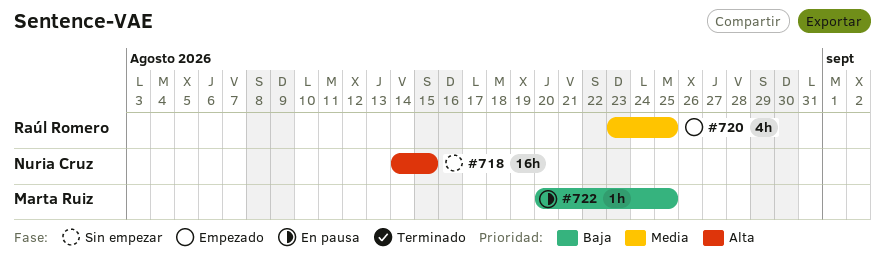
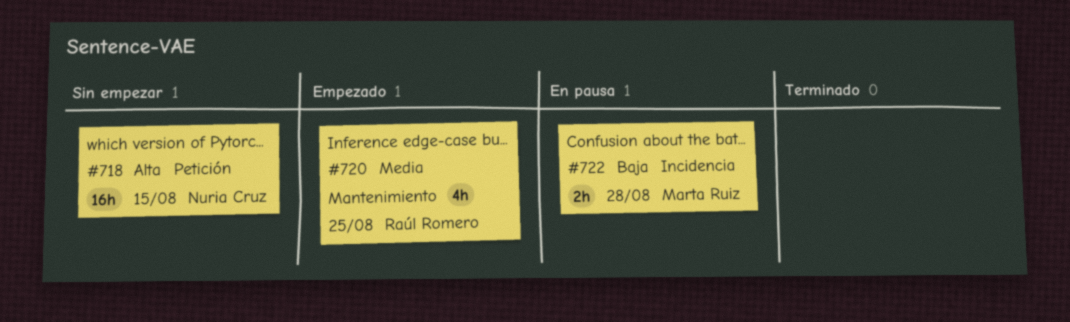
#722, estimate: 1h -> 2h
#722, due: Aug 25 -> Aug 28

